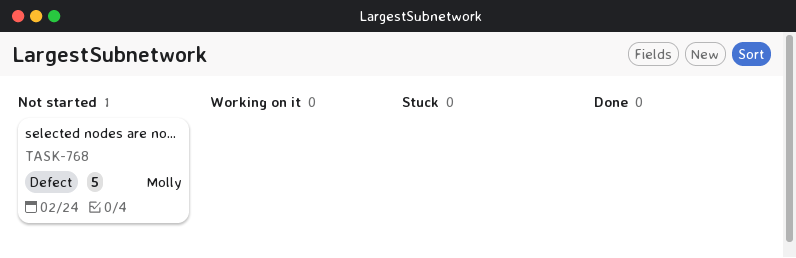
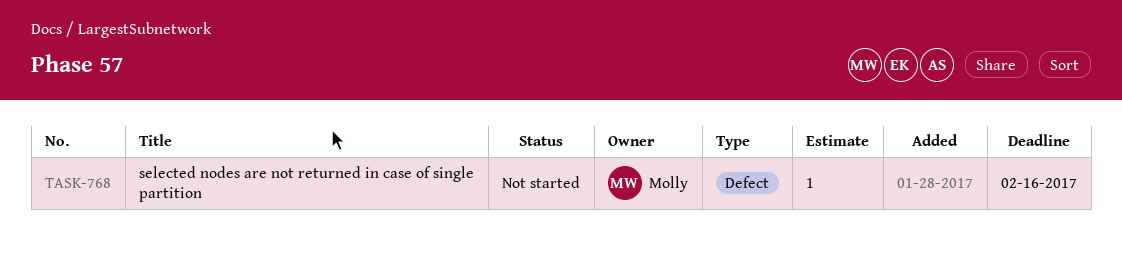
TASK-768, estimate: 5 -> 1
TASK-768, due: Feb 24 -> Feb 16

